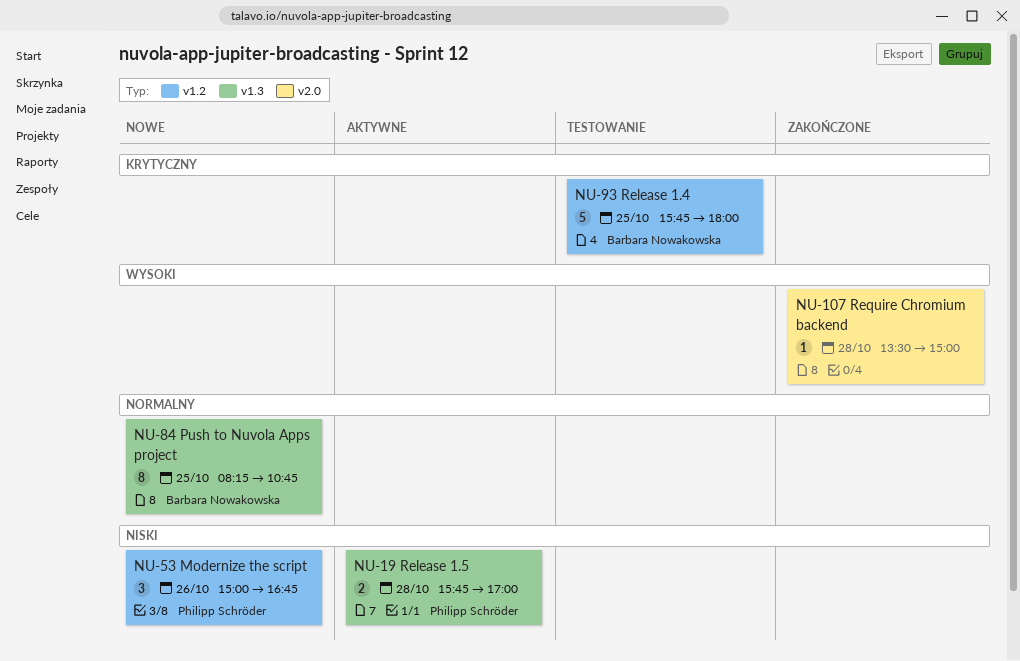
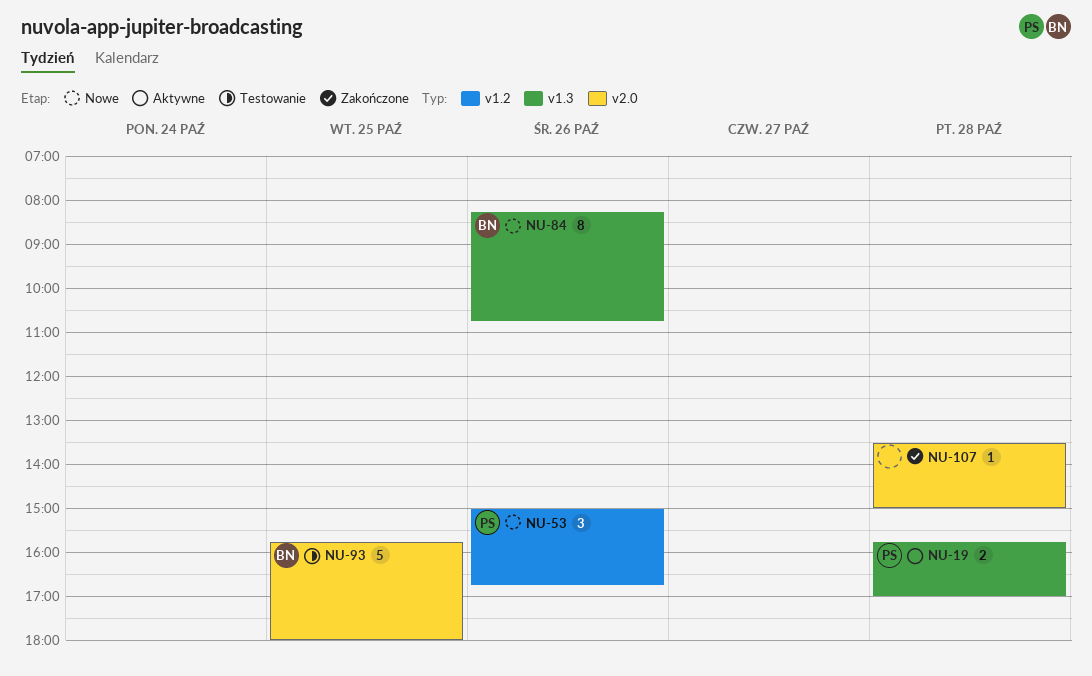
NU-84, day: Oct 25 -> Oct 26
NU-93, label: v1.2 -> v2.0

